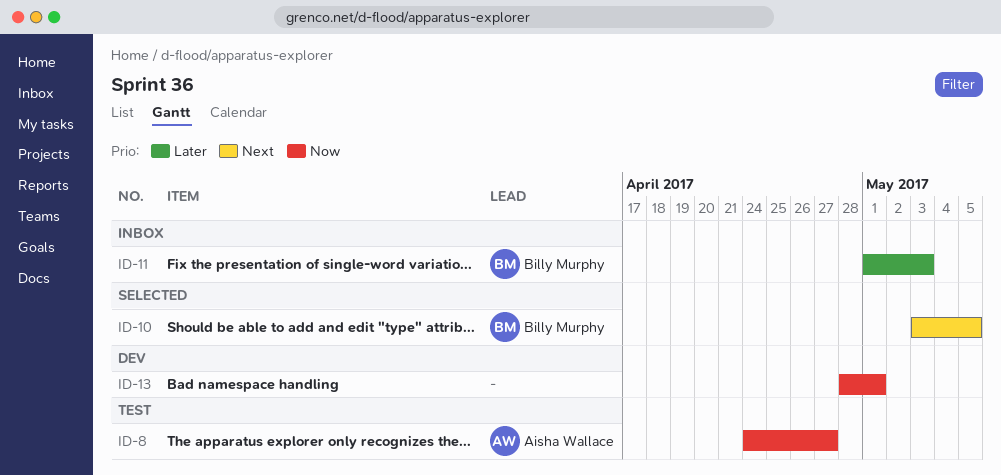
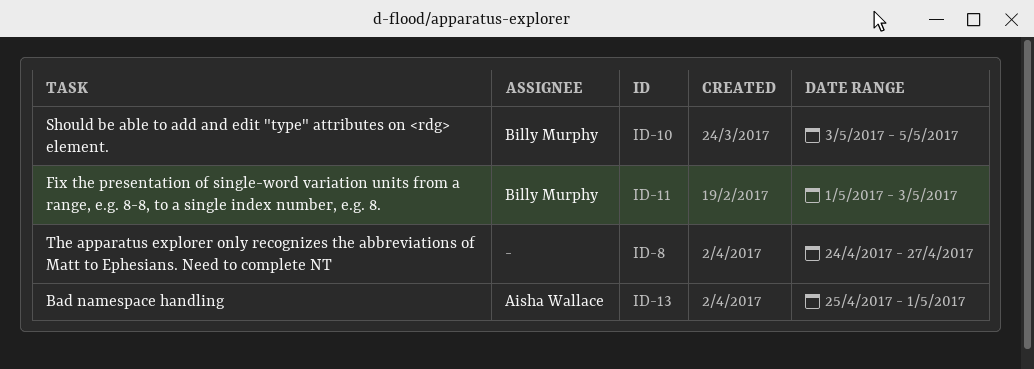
ID-8, owner: Aisha Wallace -> none
ID-13, owner: none -> Aisha Wallace
ID-13, start: Apr 28 -> Apr 25

